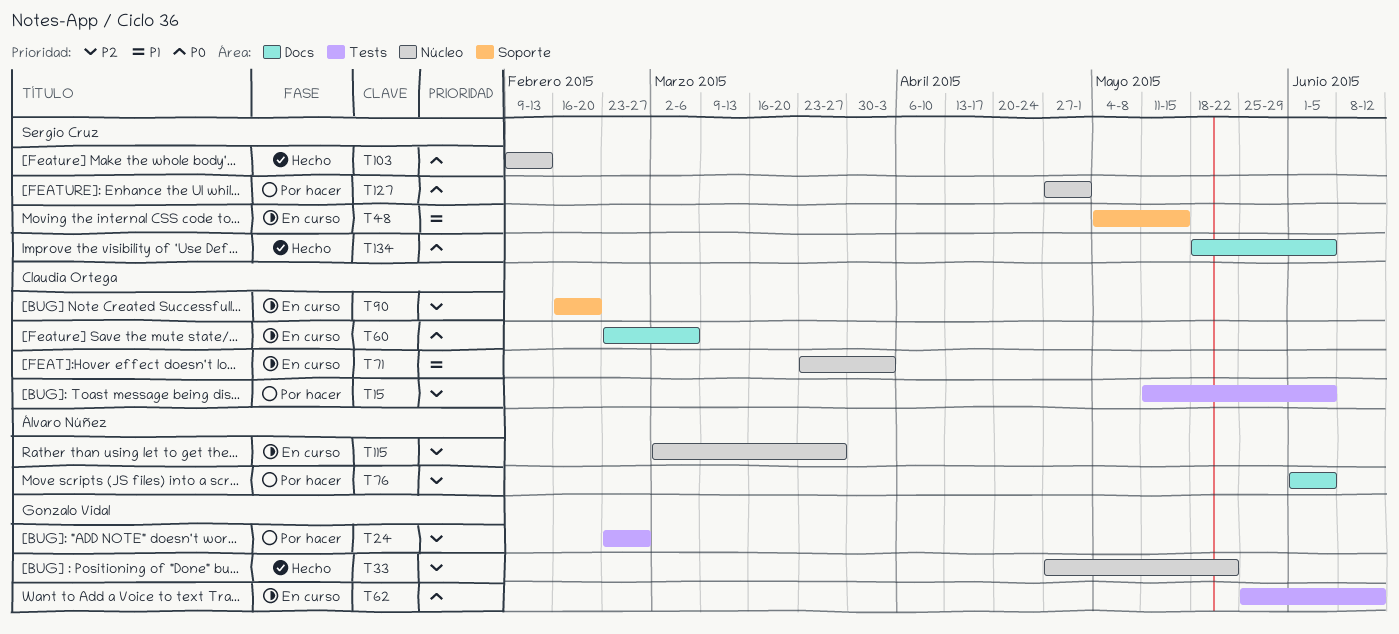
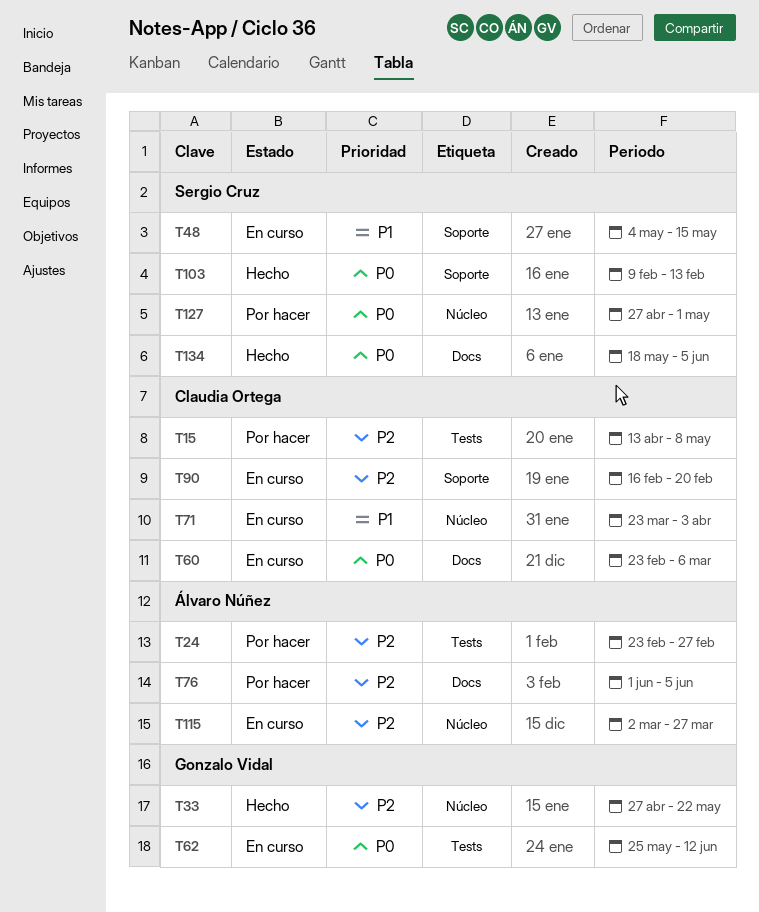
T15, start: May 11 -> Apr 13
T15, due: Jun 5 -> May 8
T24, owner: Gonzalo Vidal -> Álvaro Núñez
T103, label: Núcleo -> Soporte

